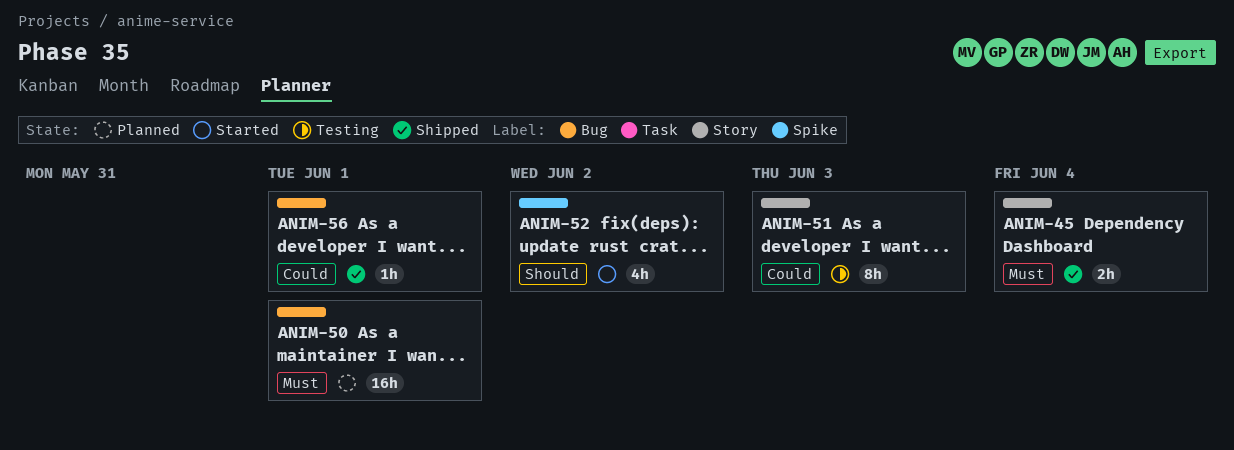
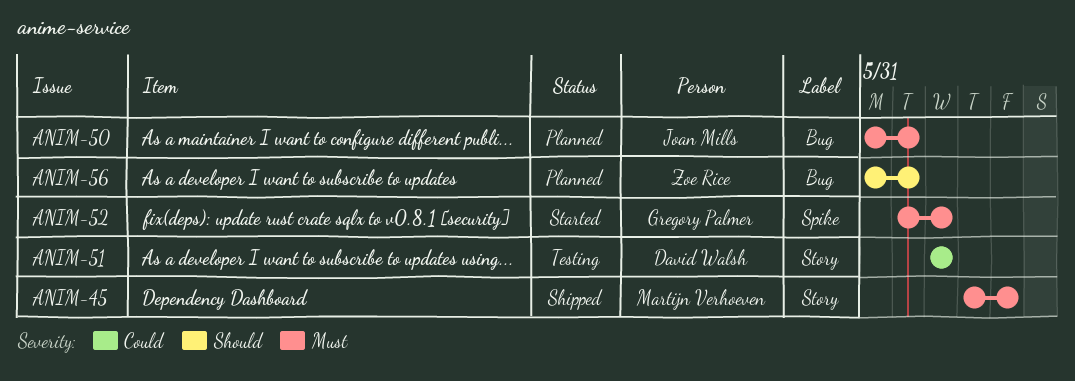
ANIM-51, due: Jun 3 -> Jun 2
ANIM-52, priority: Should -> Must
ANIM-56, status: Shipped -> Planned
ANIM-56, priority: Could -> Should

